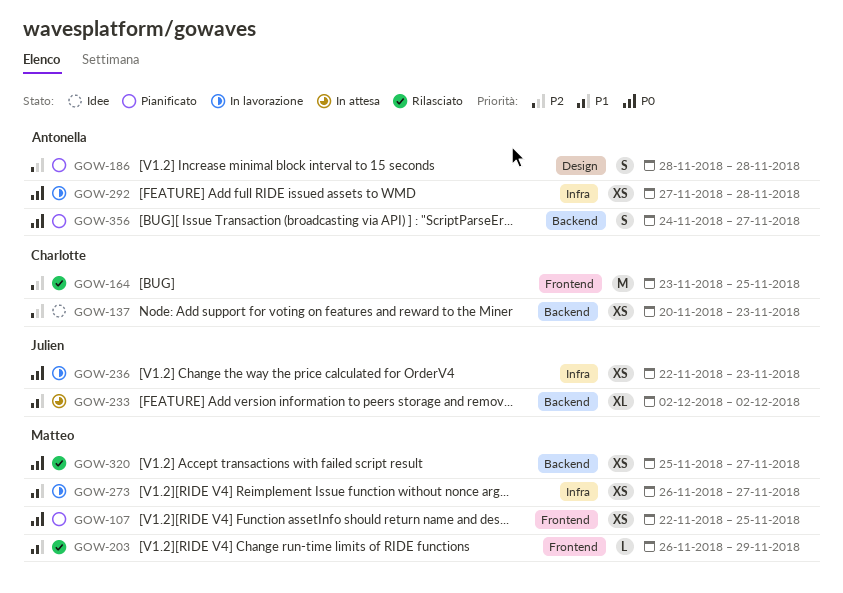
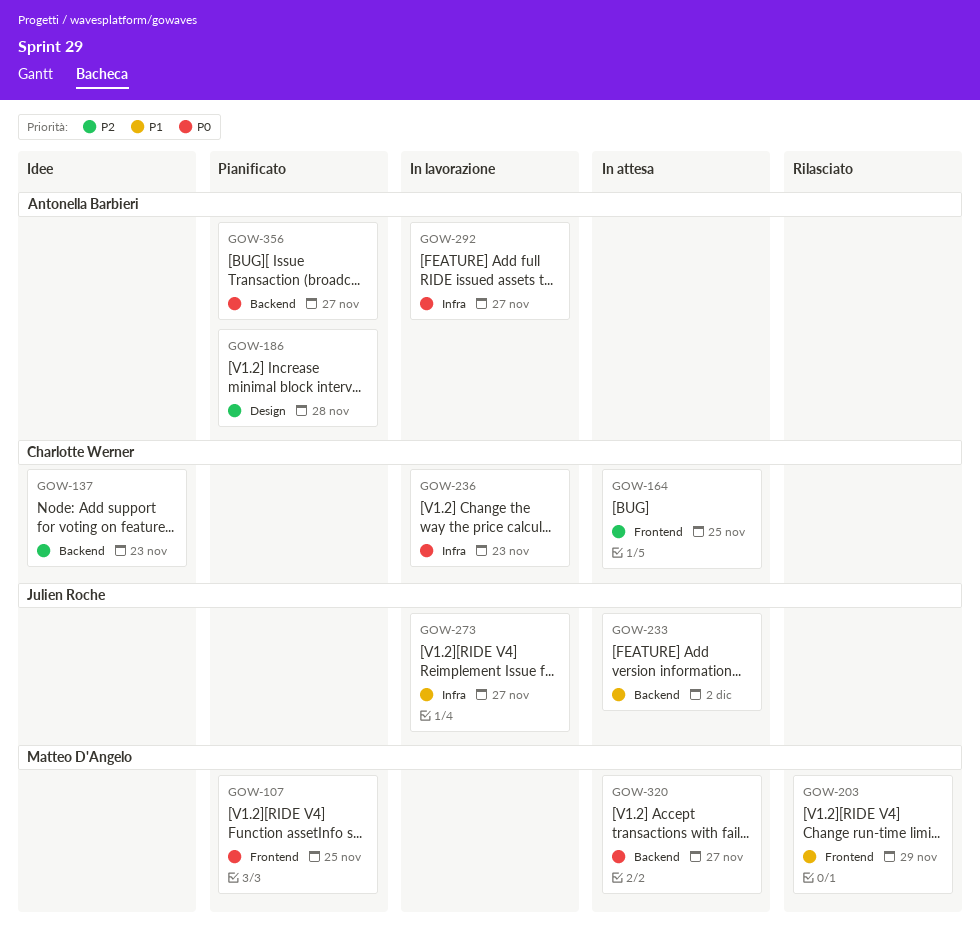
GOW-164, status: Rilasciato -> In attesa
GOW-236, owner: Julien Roche -> Charlotte Werner
GOW-273, owner: Matteo D'Angelo -> Julien Roche
GOW-292, due: Nov 28 -> Nov 27
GOW-320, status: Rilasciato -> In attesa

